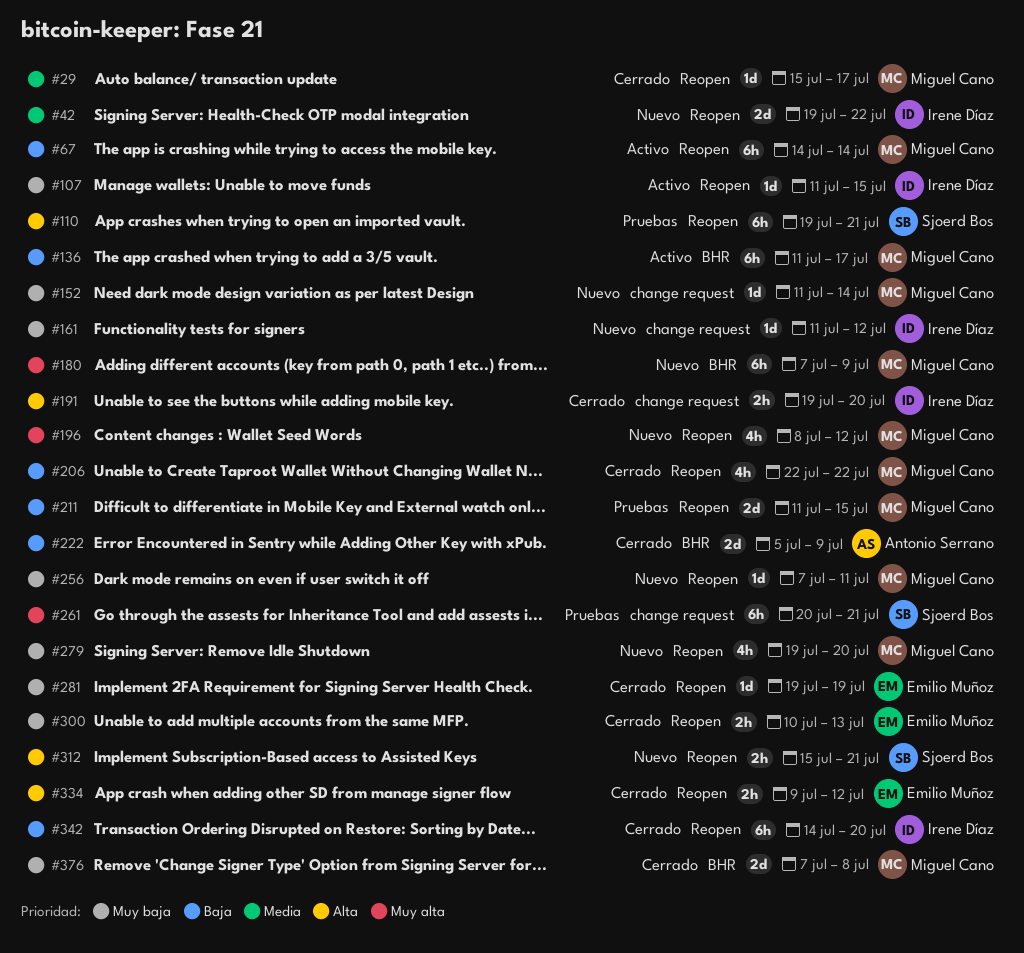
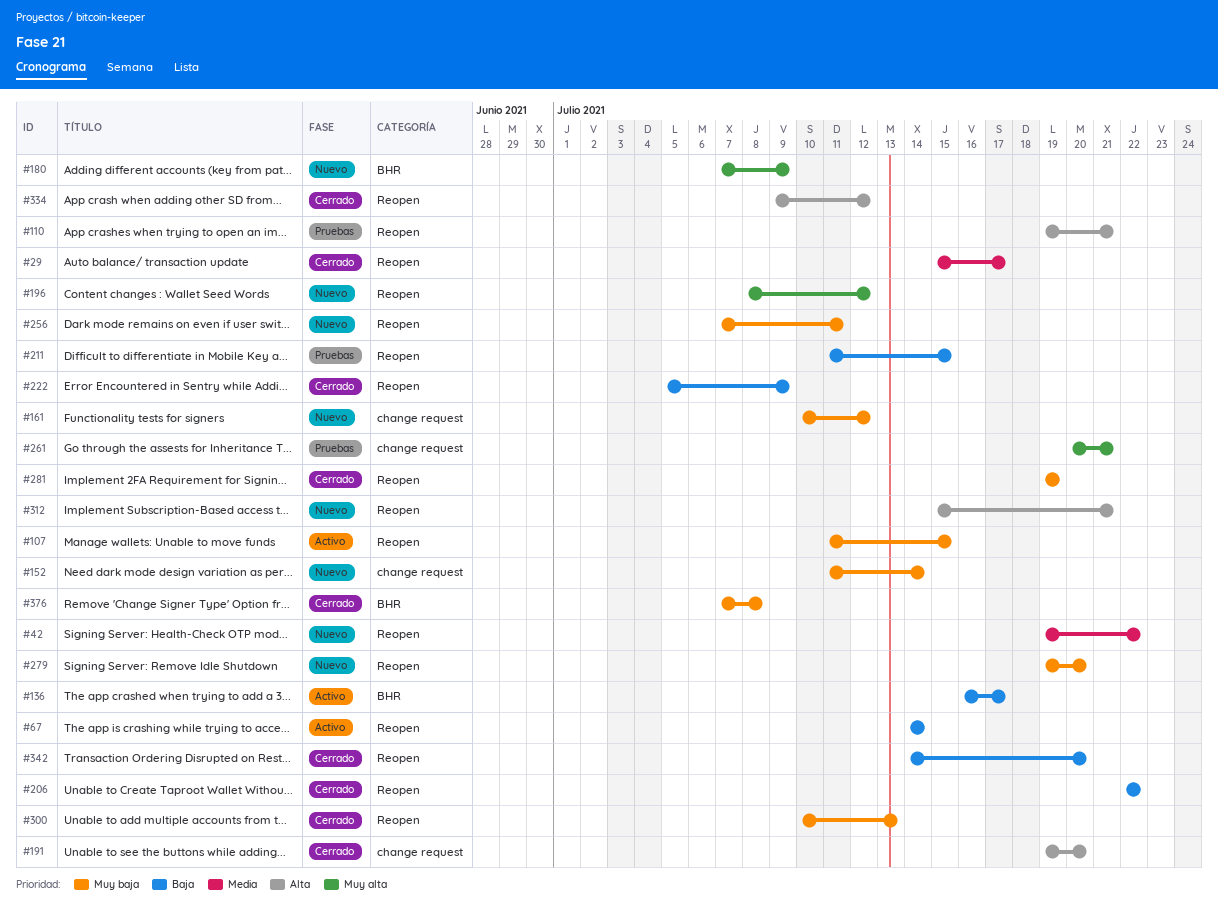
#136, start: Jul 11 -> Jul 16
#161, start: Jul 11 -> Jul 10
#222, label: BHR -> Reopen

